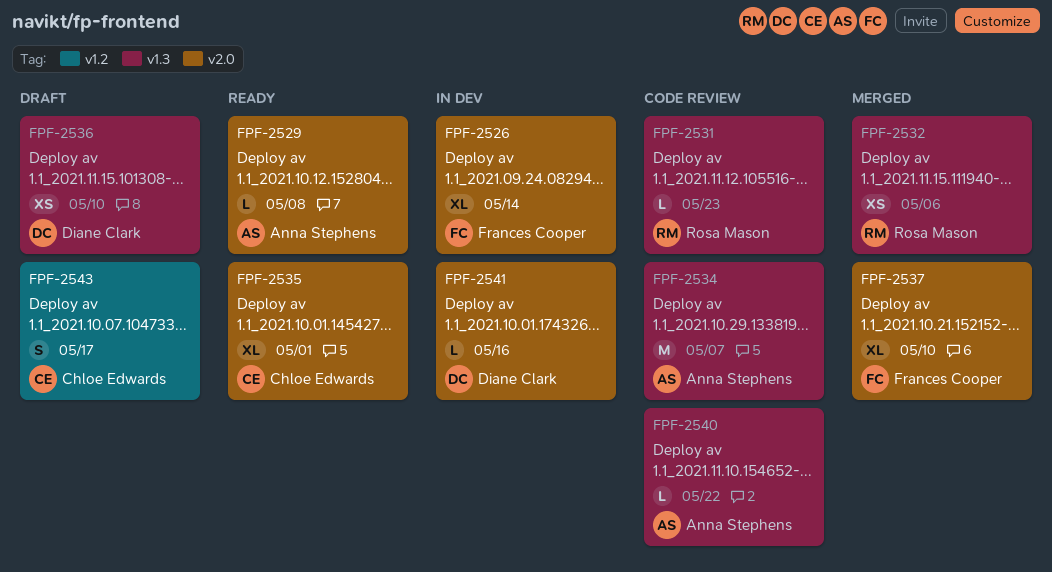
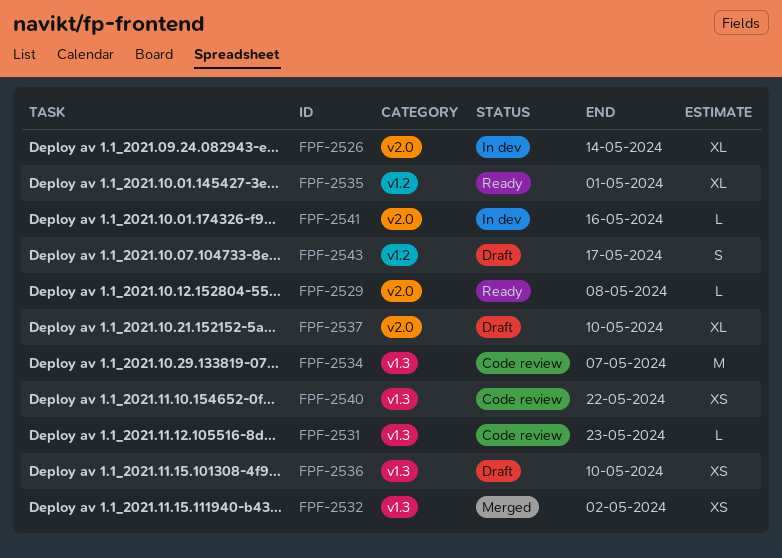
FPF-2532, due: May 6 -> May 2
FPF-2535, label: v2.0 -> v1.2
FPF-2537, status: Merged -> Draft
FPF-2540, estimate: L -> XS

